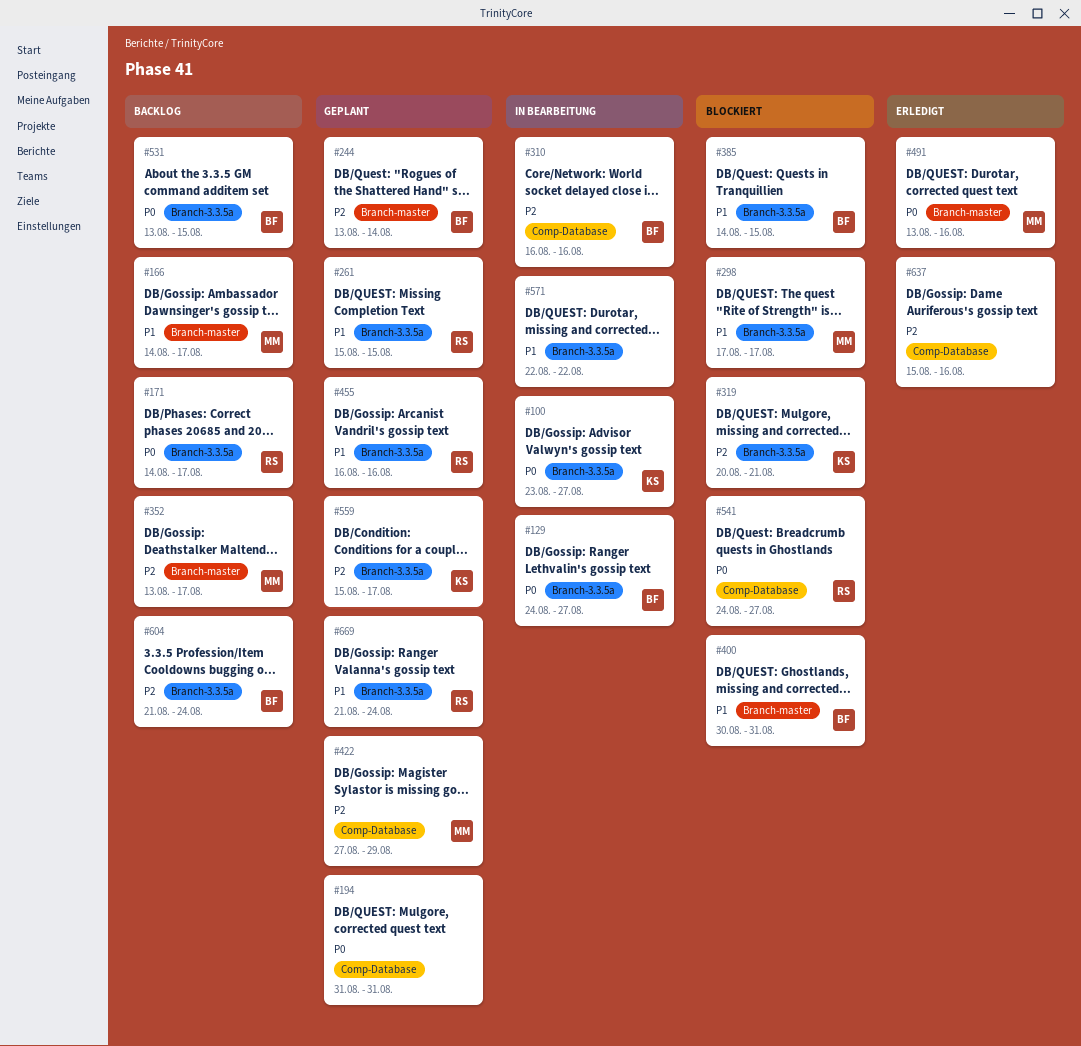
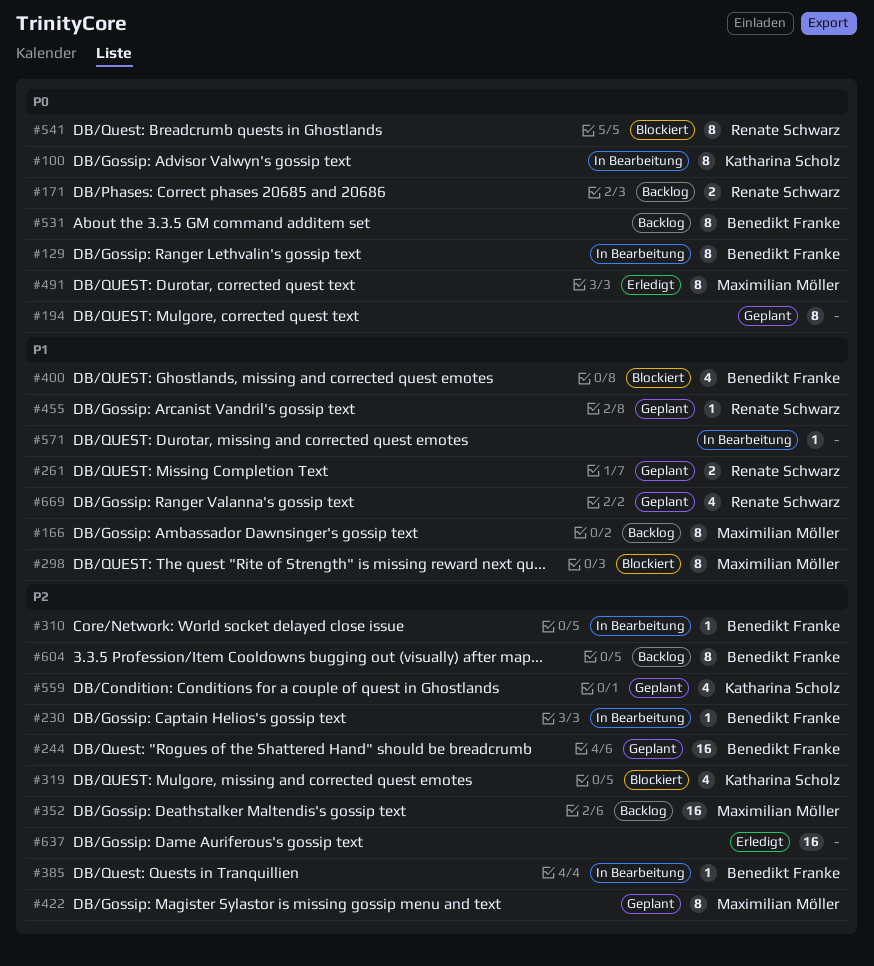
#230: none -> present
#385, status: Blockiert -> In Bearbeitung
#385, priority: P1 -> P2

